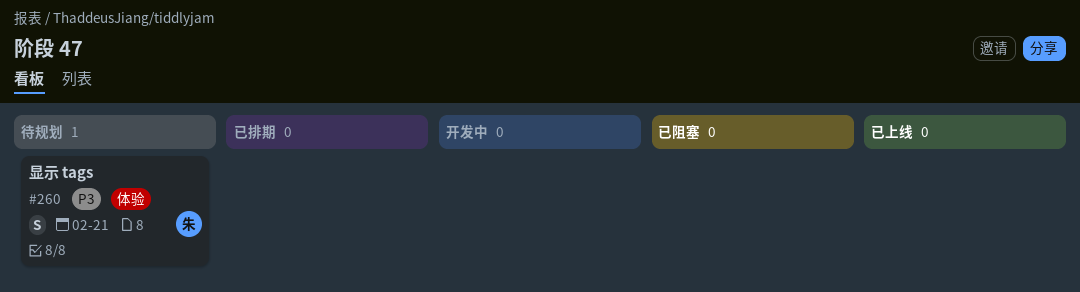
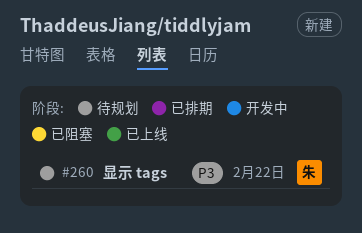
#260, due: Feb 21 -> Feb 22

